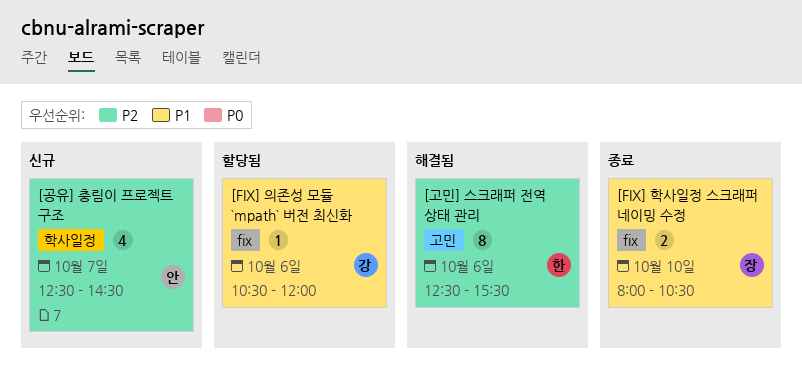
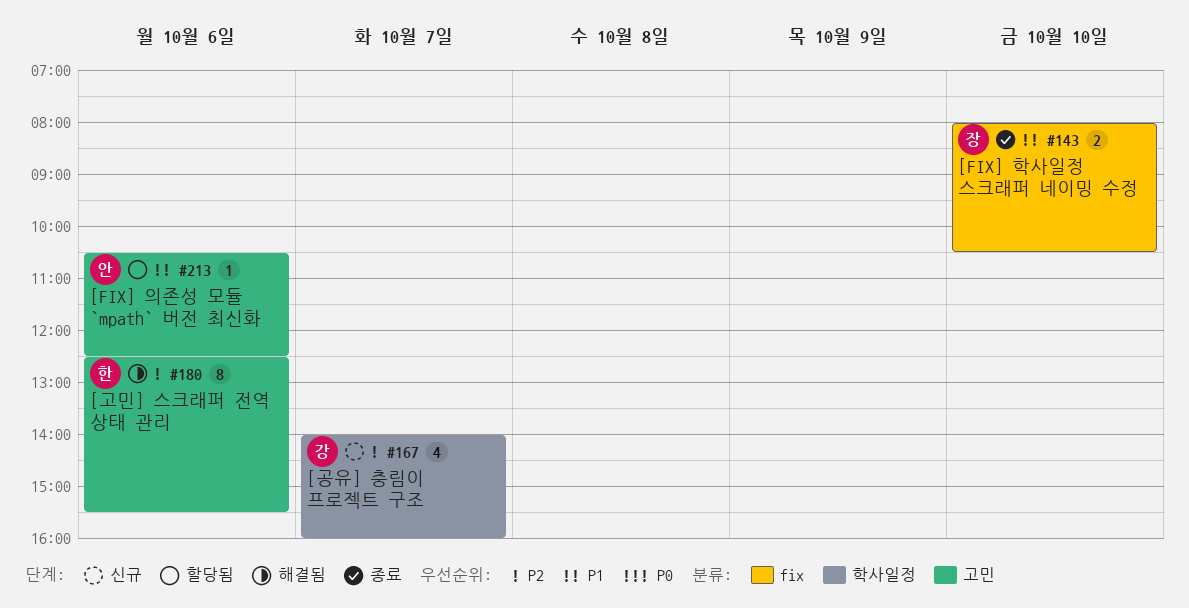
[FIX] 의존성 모듈 `mpath` 버전 최신화, owner: 강 -> 안
[FIX] 의존성 모듈 `mpath` 버전 최신화, label: fix -> 고민
[FIX] 의존성 모듈 `mpath` 버전 최신화, ends: 12:00 -> 12:30
[공유] 충림이 프로젝트 구조, owner: 안 -> 강
[공유] 충림이 프로젝트 구조, begins: 12:30 -> 14:00
[공유] 충림이 프로젝트 구조, ends: 14:30 -> 16:00

